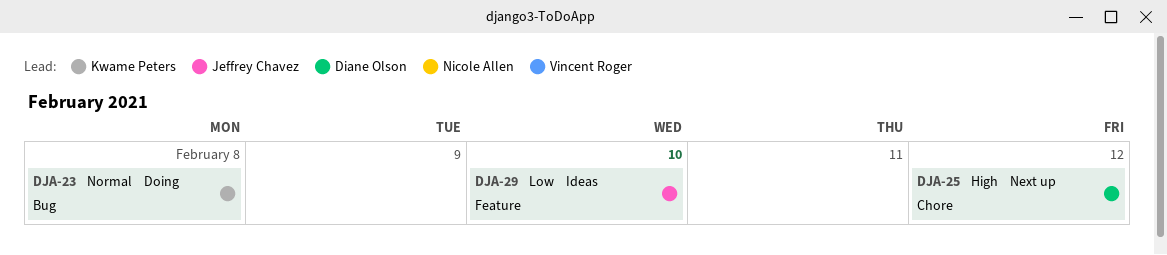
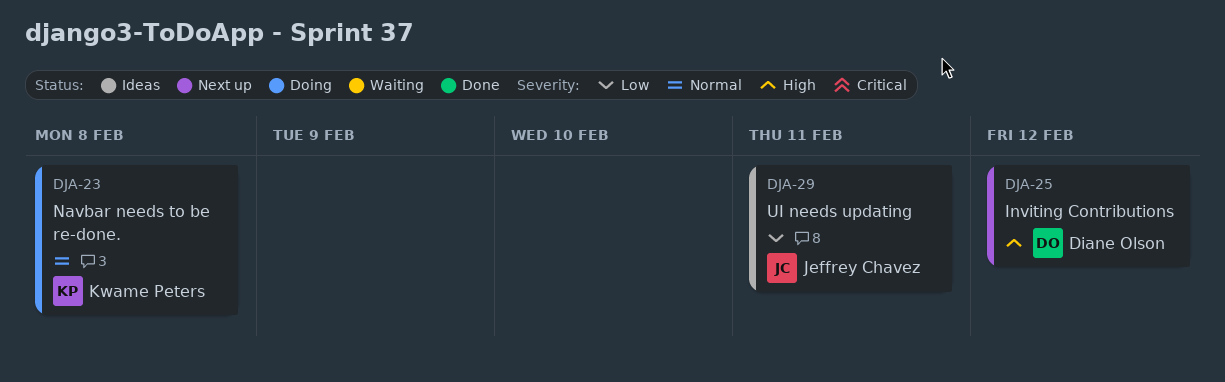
DJA-29, due: Feb 10 -> Feb 11

